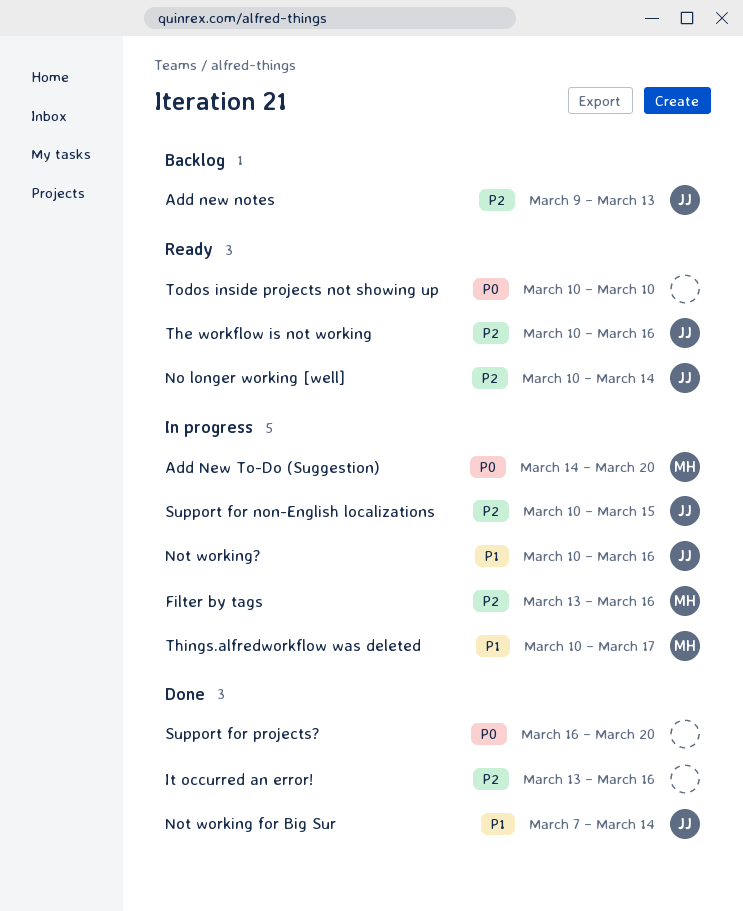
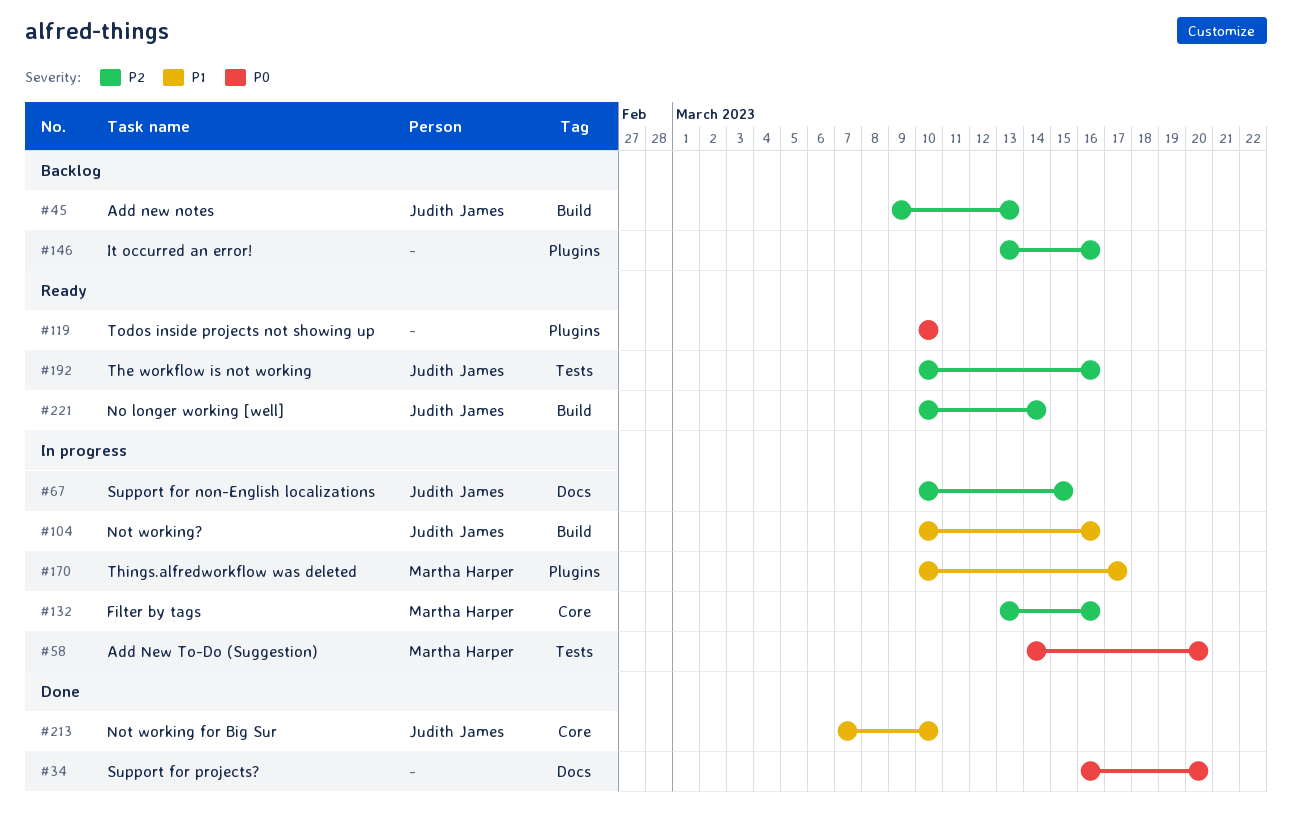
It occurred an error!, status: Done -> Backlog
Not working for Big Sur, due: Mar 14 -> Mar 10

